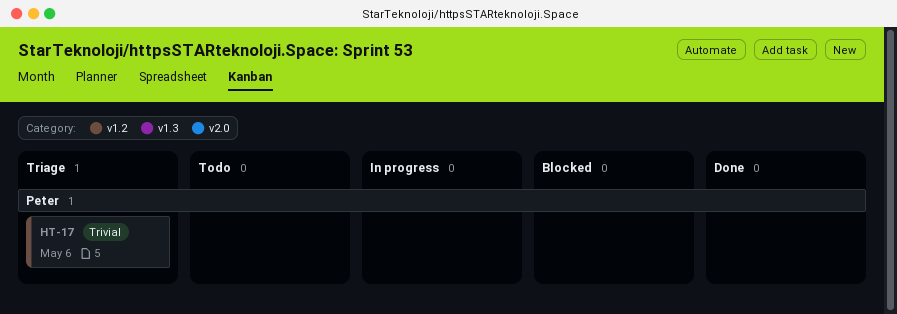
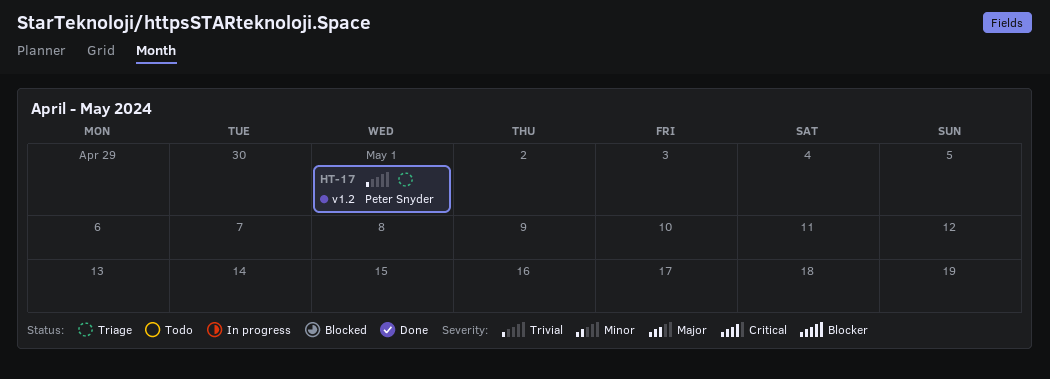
HT-17, due: May 6 -> May 1

